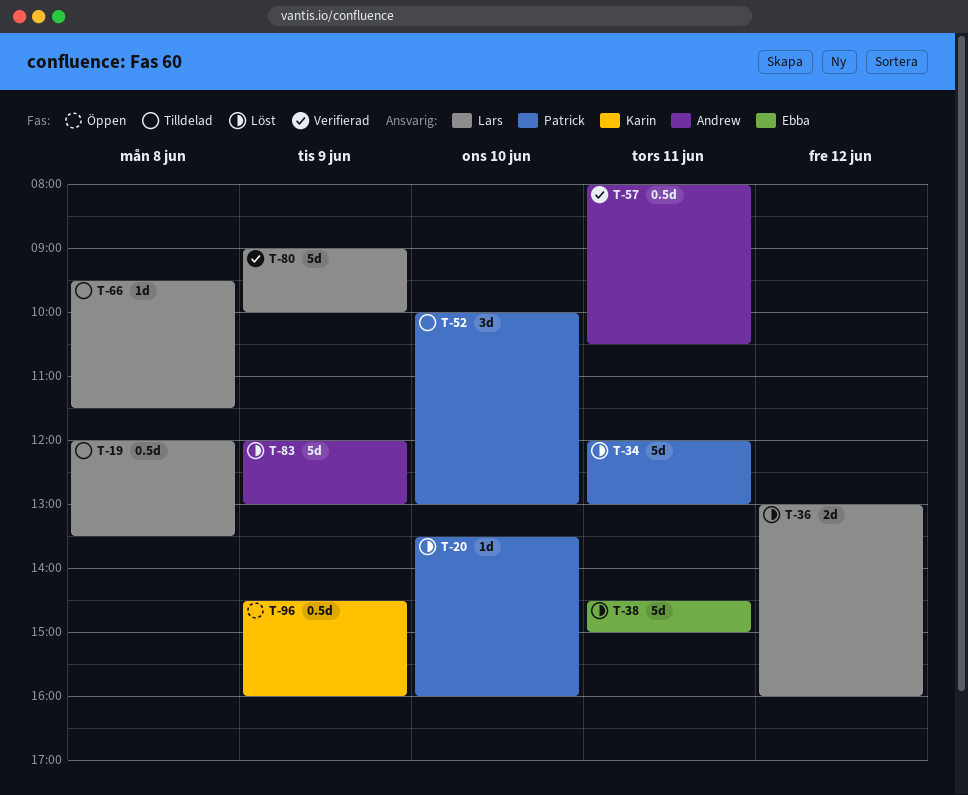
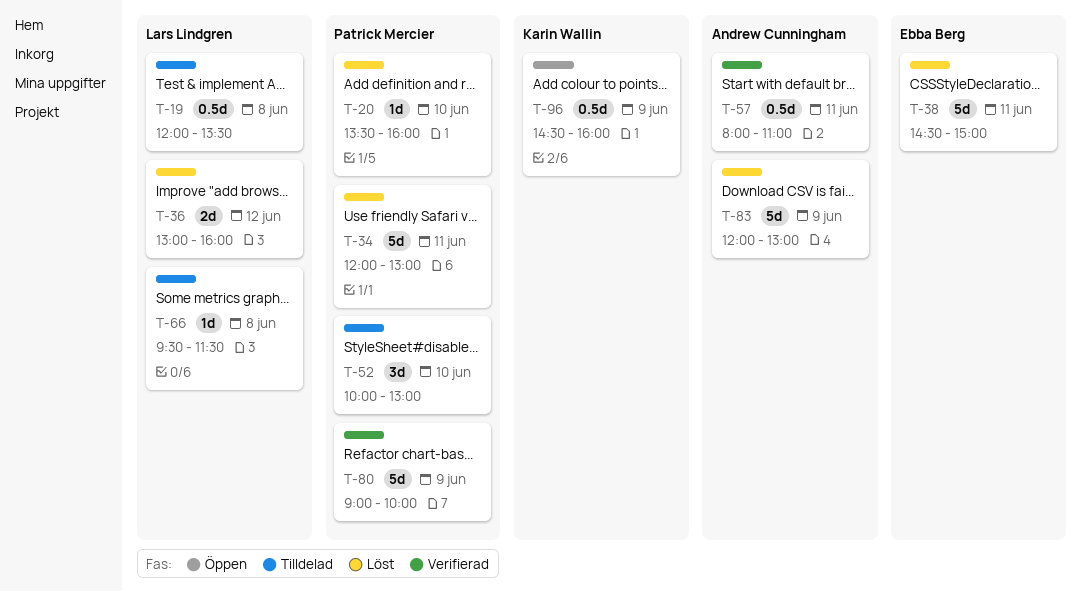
T-57, ends: 10:30 -> 11:00
T-80, owner: Lars Lindgren -> Patrick Mercier

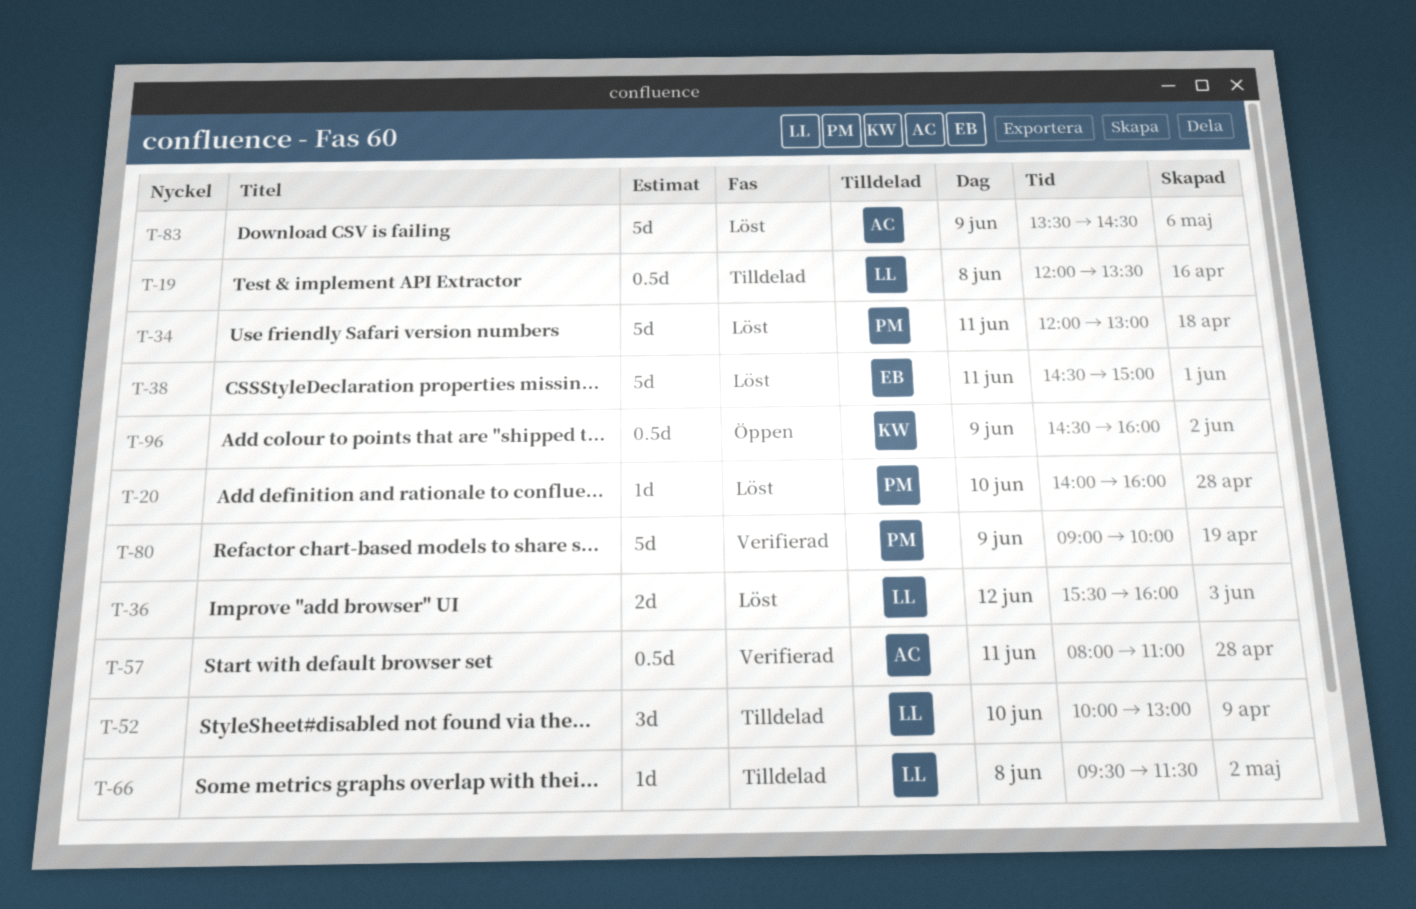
T-20, begins: 13:30 -> 14:00
T-36, begins: 13:00 -> 15:30
T-52, owner: Patrick Mercier -> Lars Lindgren
T-83, begins: 12:00 -> 13:30
T-83, ends: 13:00 -> 14:30

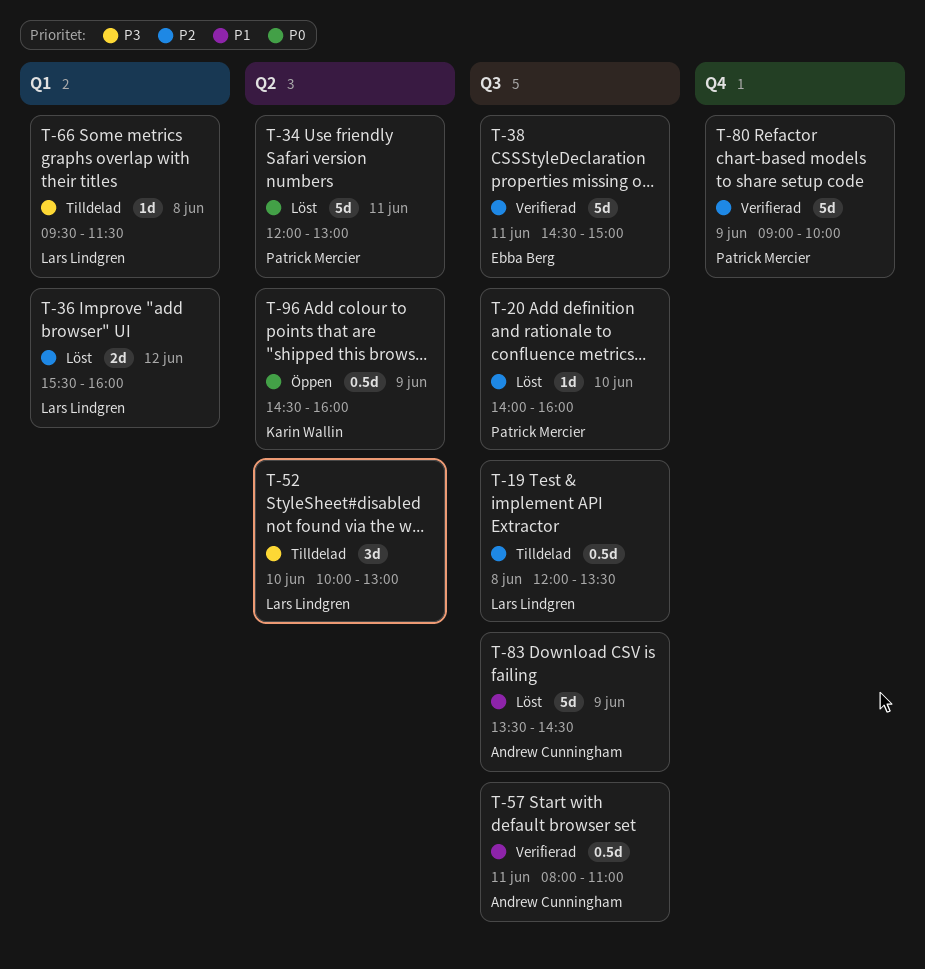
T-38, status: Löst -> Verifierad

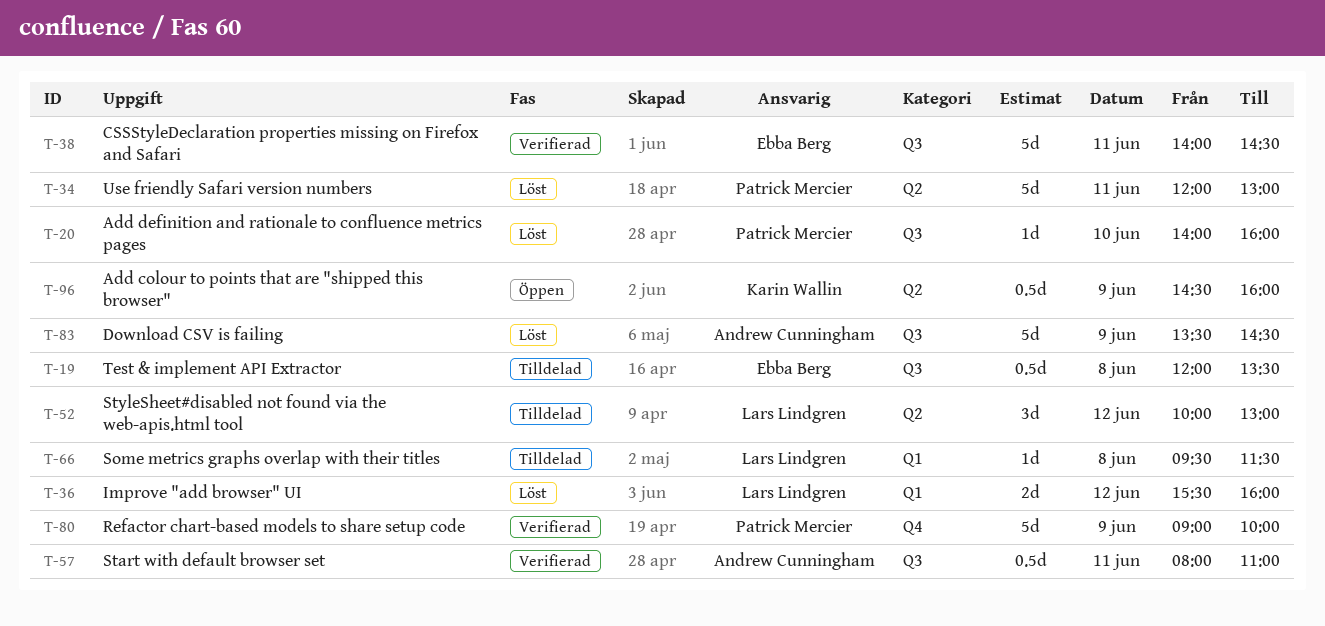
T-19, owner: Lars Lindgren -> Ebba Berg
T-38, begins: 14:30 -> 14:00
T-38, ends: 15:00 -> 14:30
T-52, day: Jun 10 -> Jun 12

